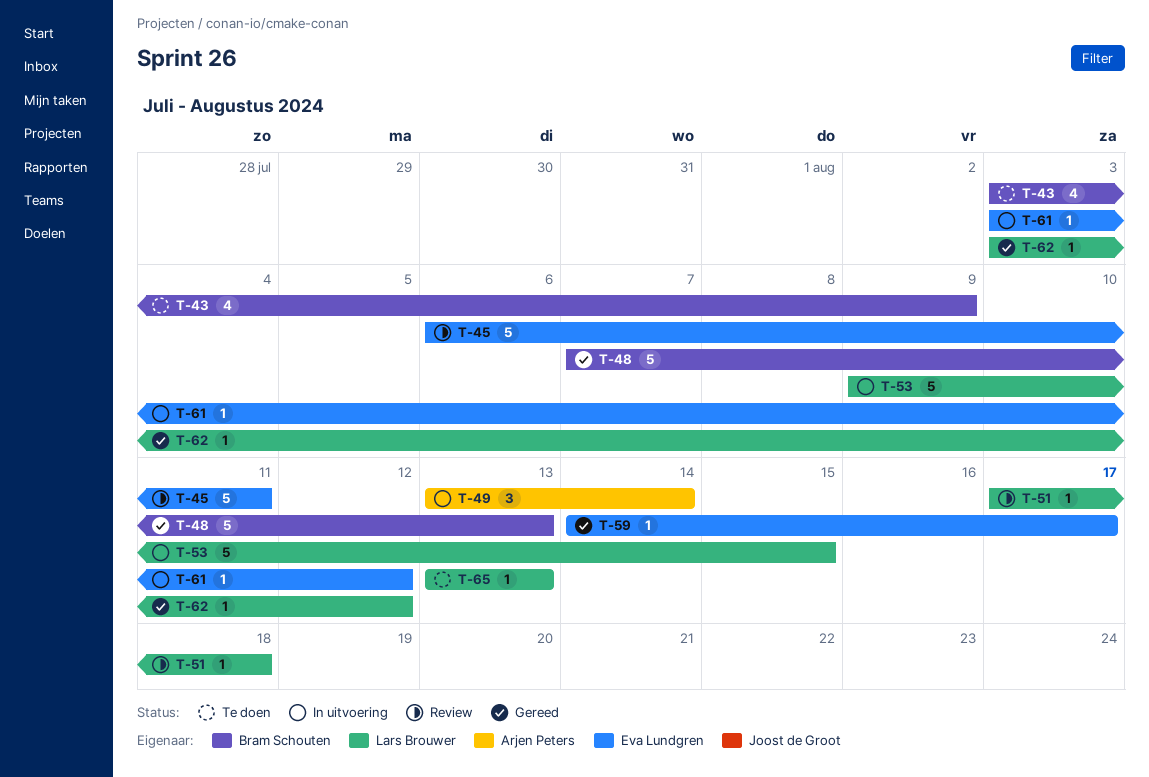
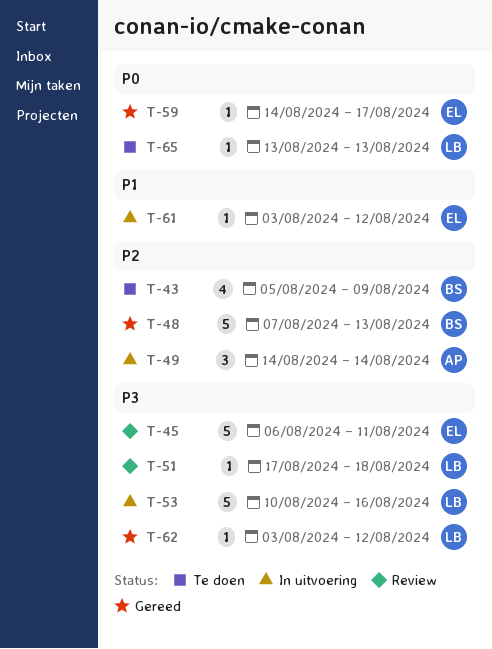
T-43, start: Aug 3 -> Aug 5
T-49, start: Aug 13 -> Aug 14
T-53, start: Aug 9 -> Aug 10
T-53, due: Aug 15 -> Aug 16

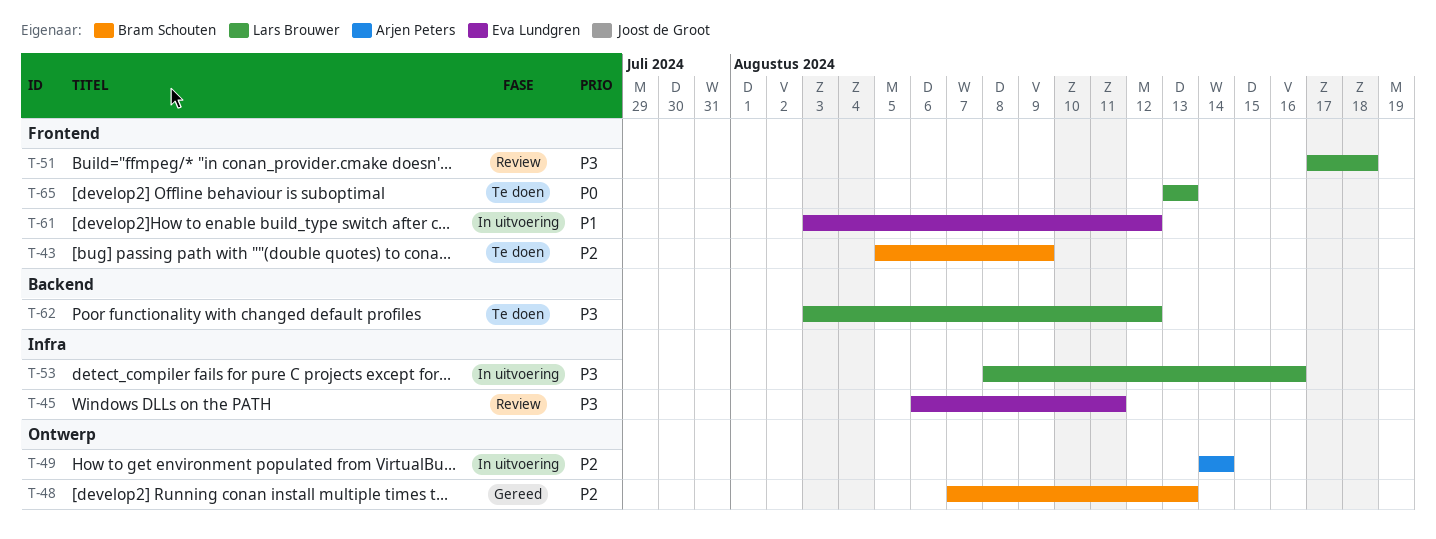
T-53, start: Aug 10 -> Aug 8
T-59: present -> none
T-62, status: Gereed -> Te doen

